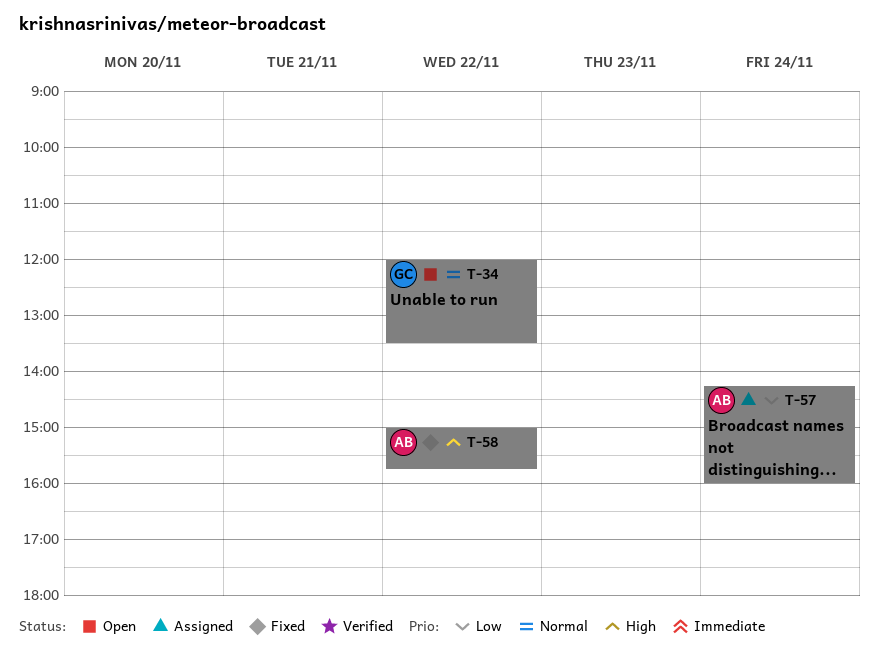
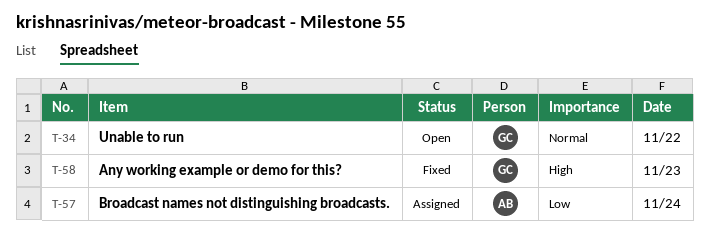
T-58, owner: AB -> GC
T-58, day: Nov 22 -> Nov 23

